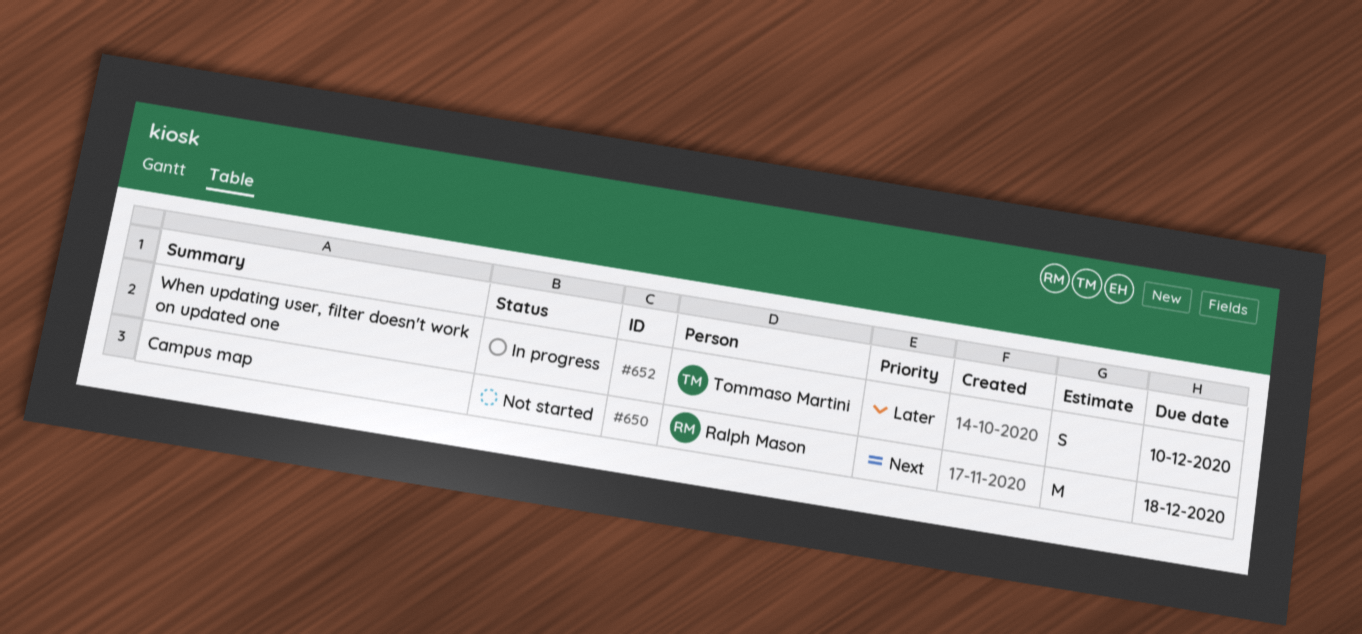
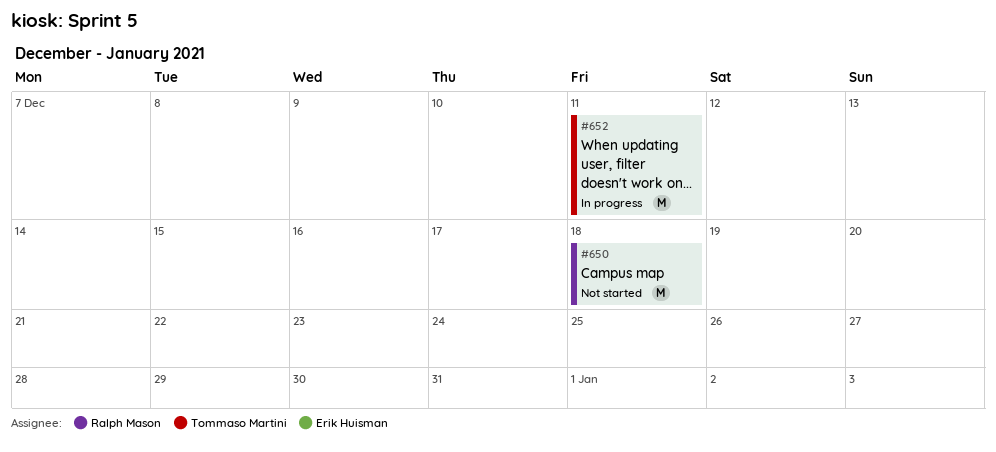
#652, estimate: S -> M
#652, due: Dec 10 -> Dec 11

